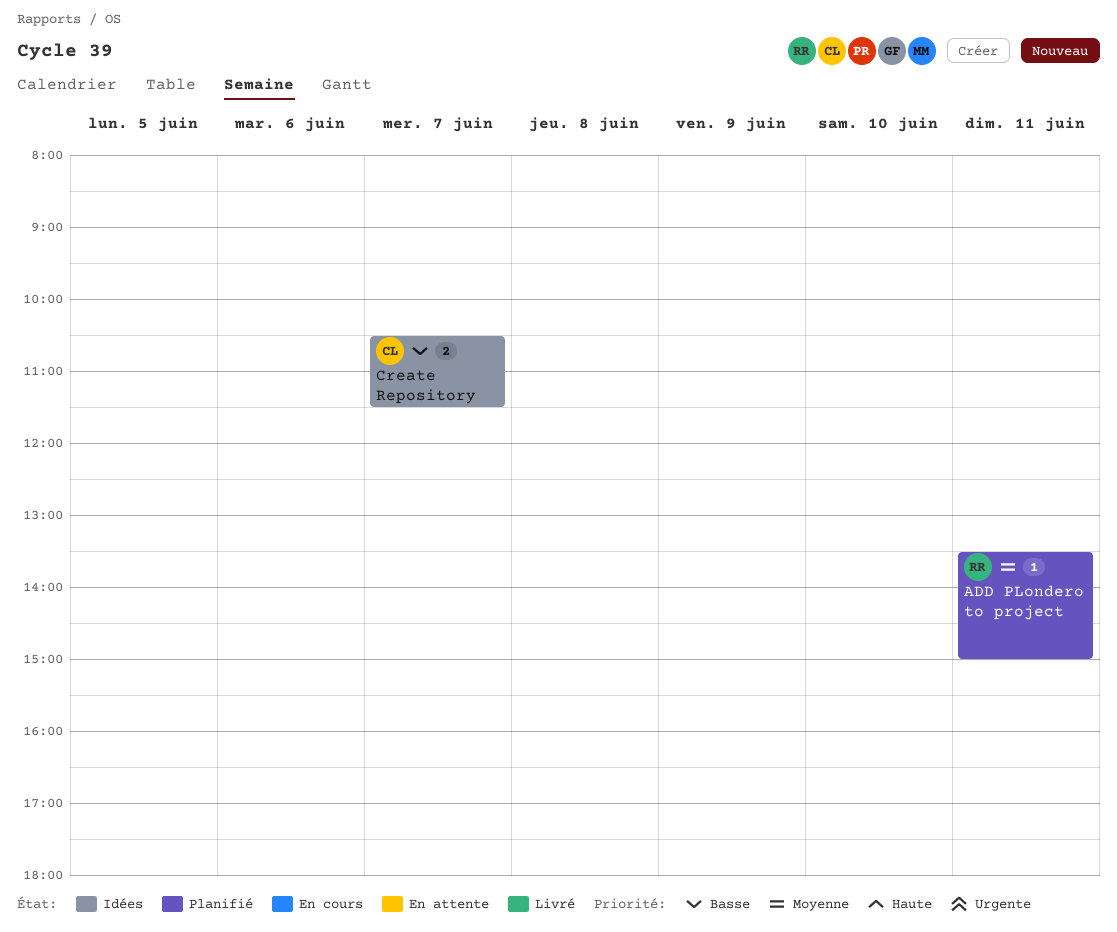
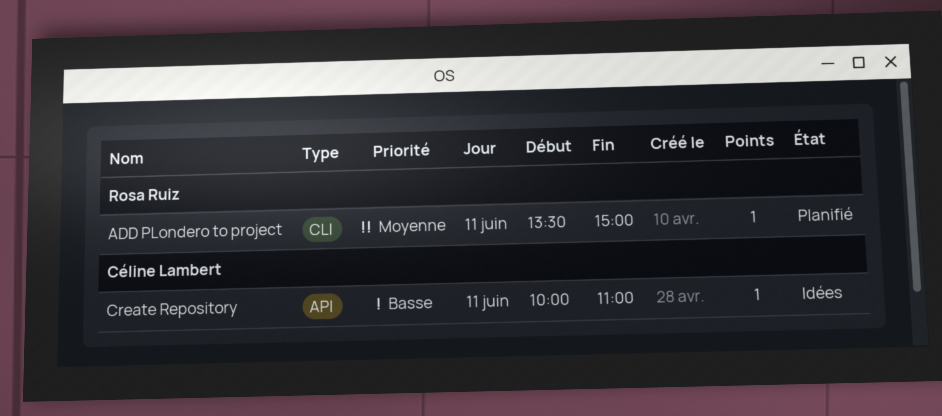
Create Repository, estimate: 2 -> 1
Create Repository, day: Jun 7 -> Jun 11
Create Repository, begins: 10:30 -> 10:00
Create Repository, ends: 11:30 -> 11:00

